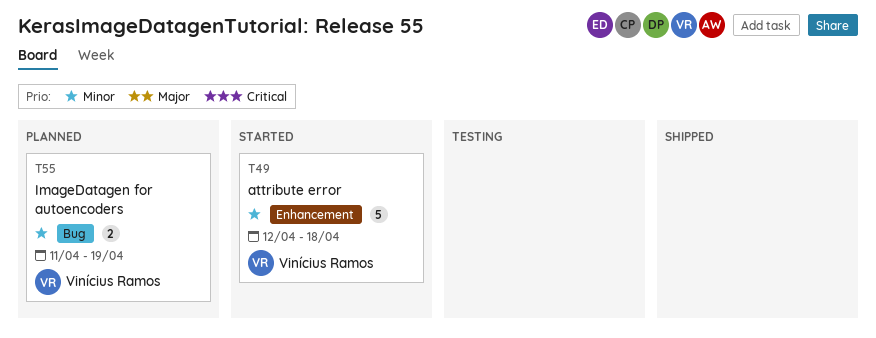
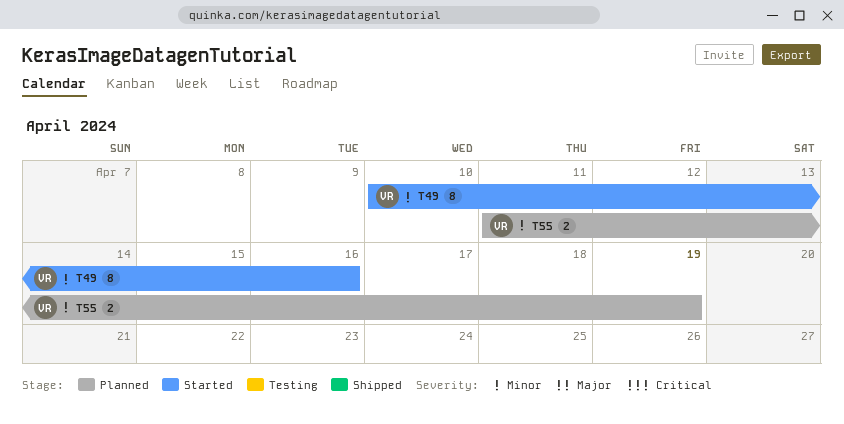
T49, estimate: 5 -> 8
T49, start: Apr 12 -> Apr 10
T49, due: Apr 18 -> Apr 16

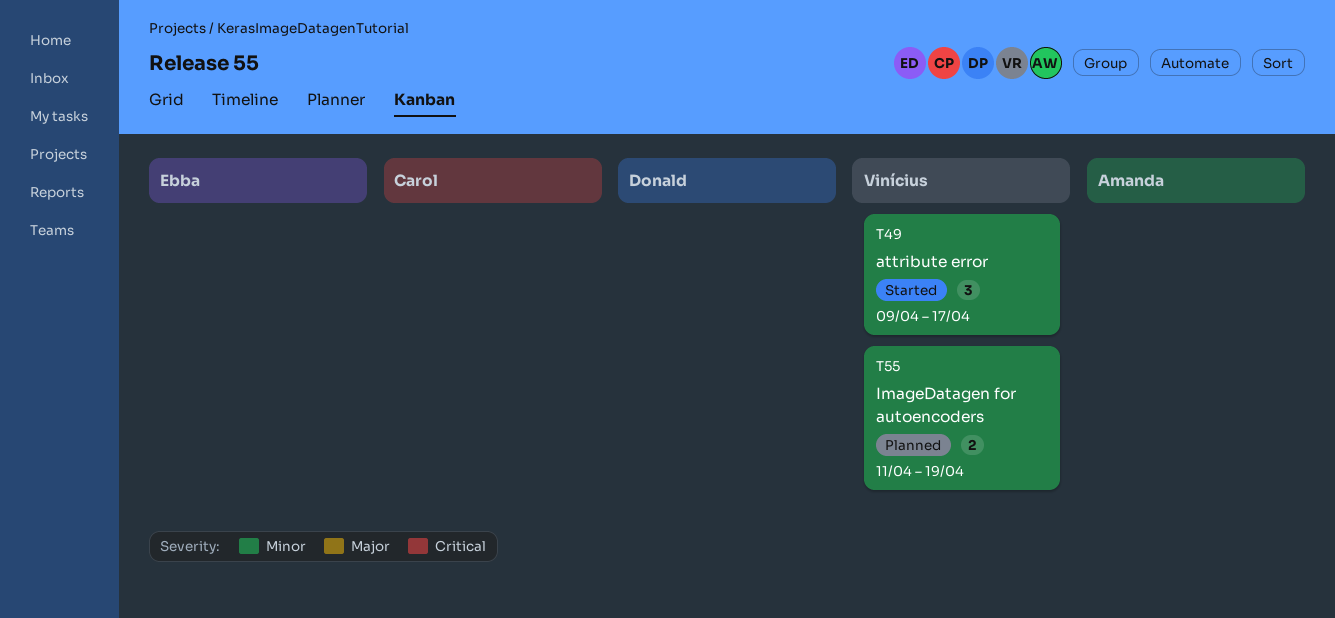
T49, estimate: 8 -> 3
T49, start: Apr 10 -> Apr 9
T49, due: Apr 16 -> Apr 17

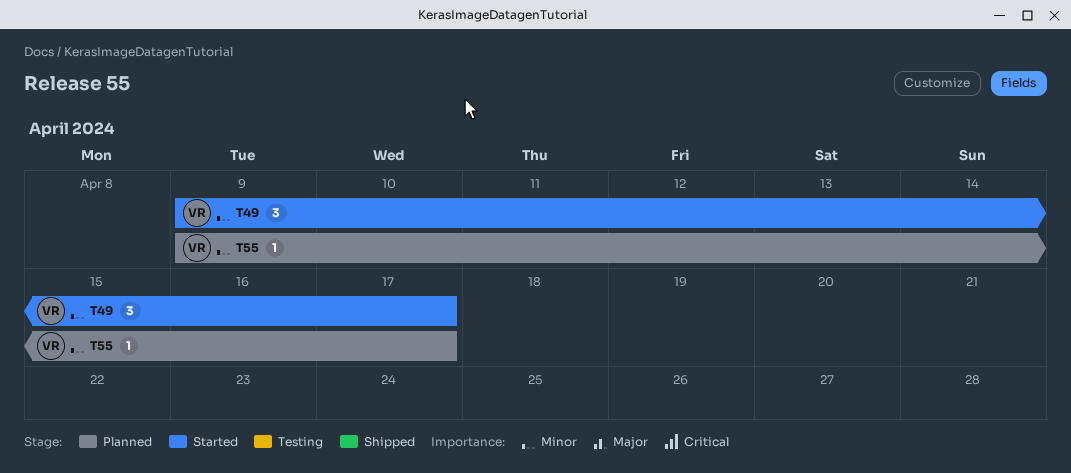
T55, estimate: 2 -> 1
T55, start: Apr 11 -> Apr 9
T55, due: Apr 19 -> Apr 17

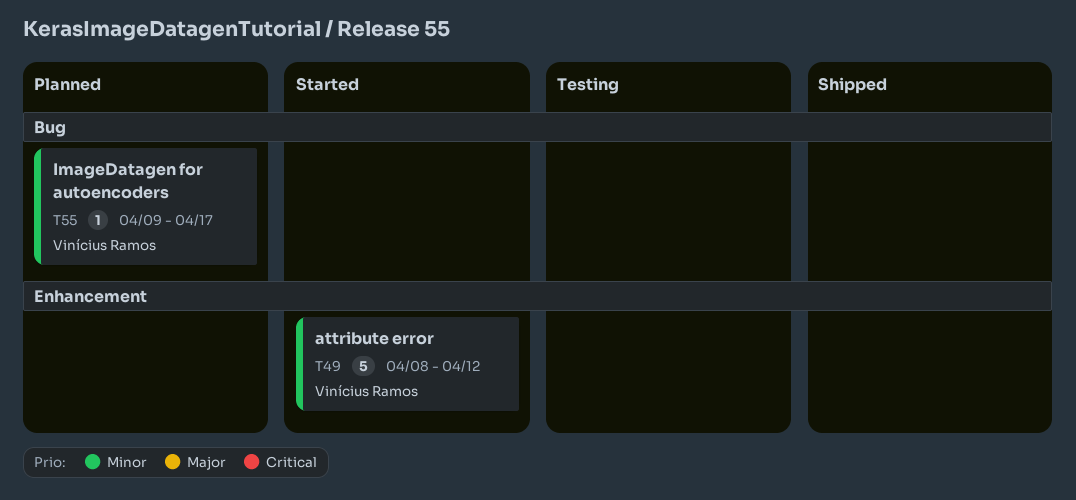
T49, estimate: 3 -> 5
T49, start: Apr 9 -> Apr 8
T49, due: Apr 17 -> Apr 12

